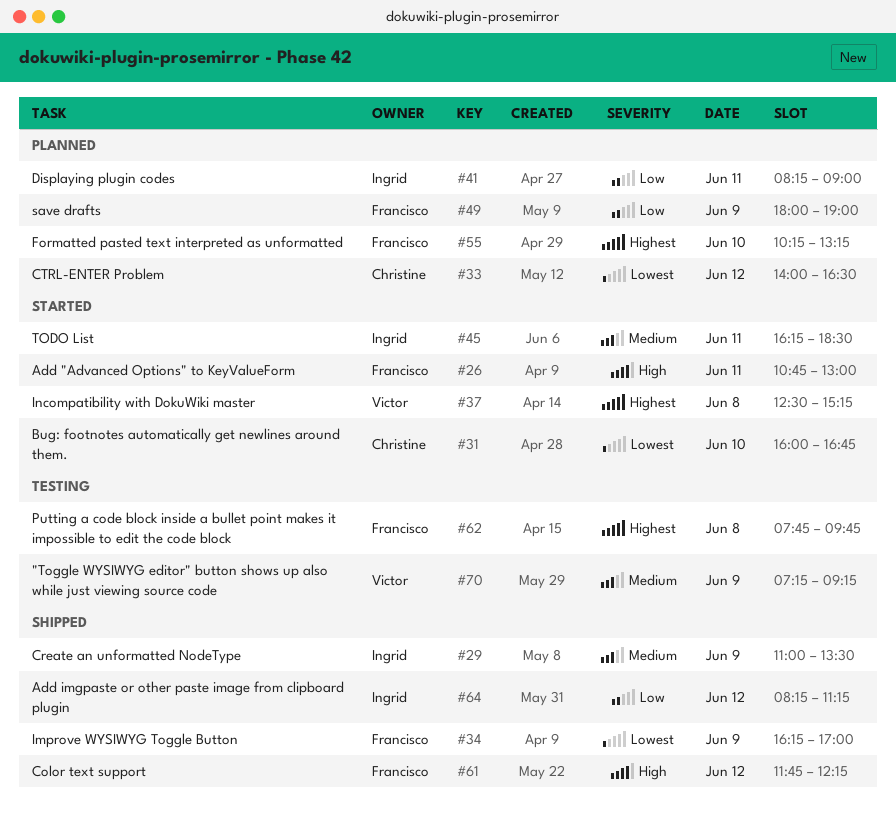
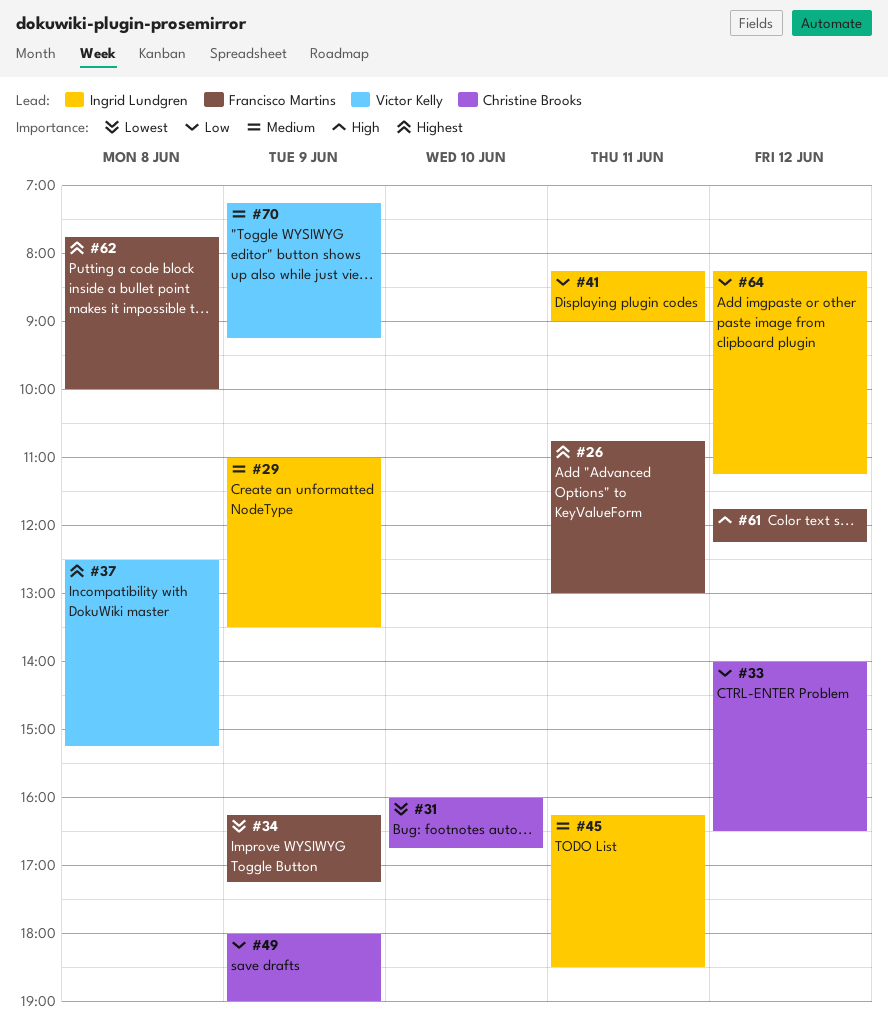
#26, priority: High -> Highest
#33, priority: Lowest -> Low
#34, ends: 17:00 -> 17:15
#49, owner: Francisco Martins -> Christine Brooks
#55: present -> none
#62, ends: 09:45 -> 10:00

